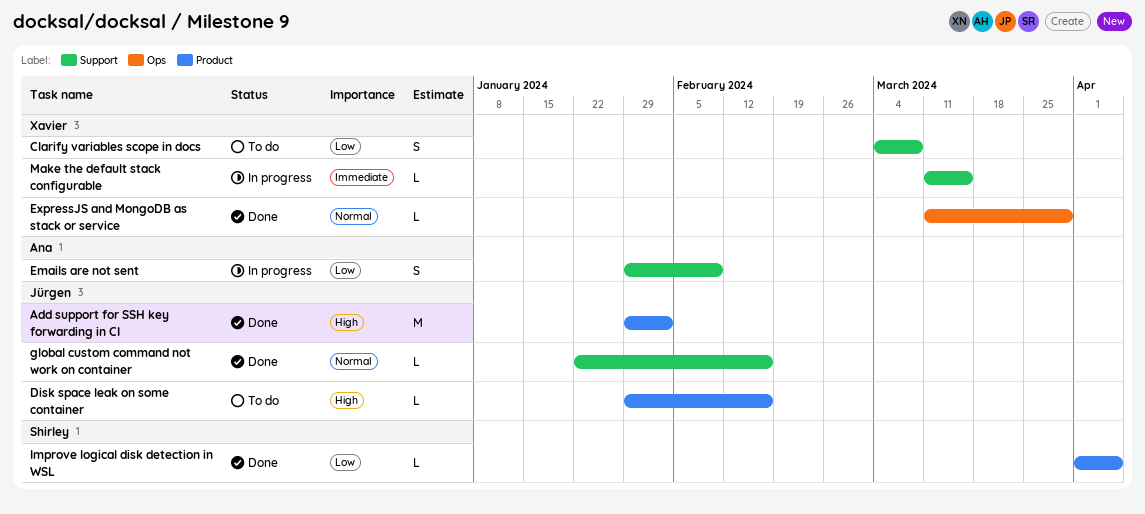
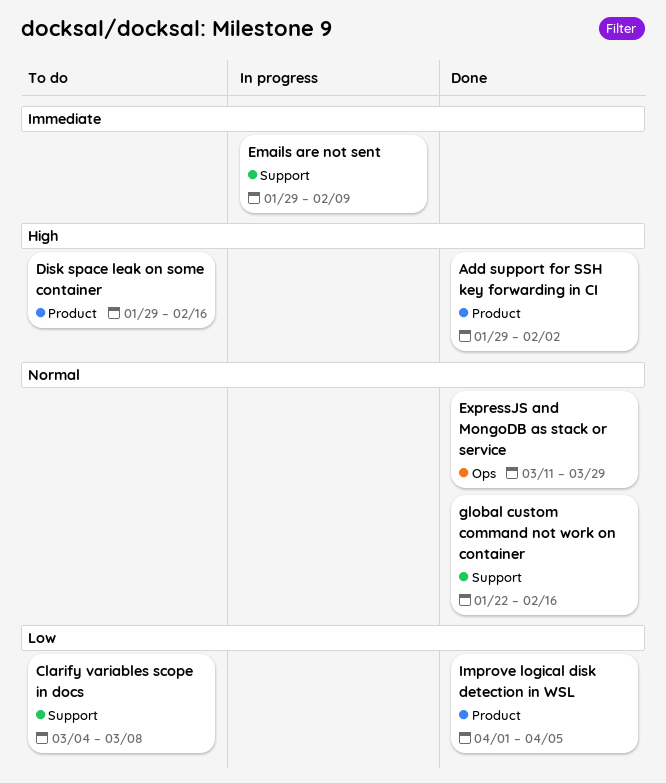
Emails are not sent, priority: Low -> Immediate
Make the default stack configurable: present -> none

